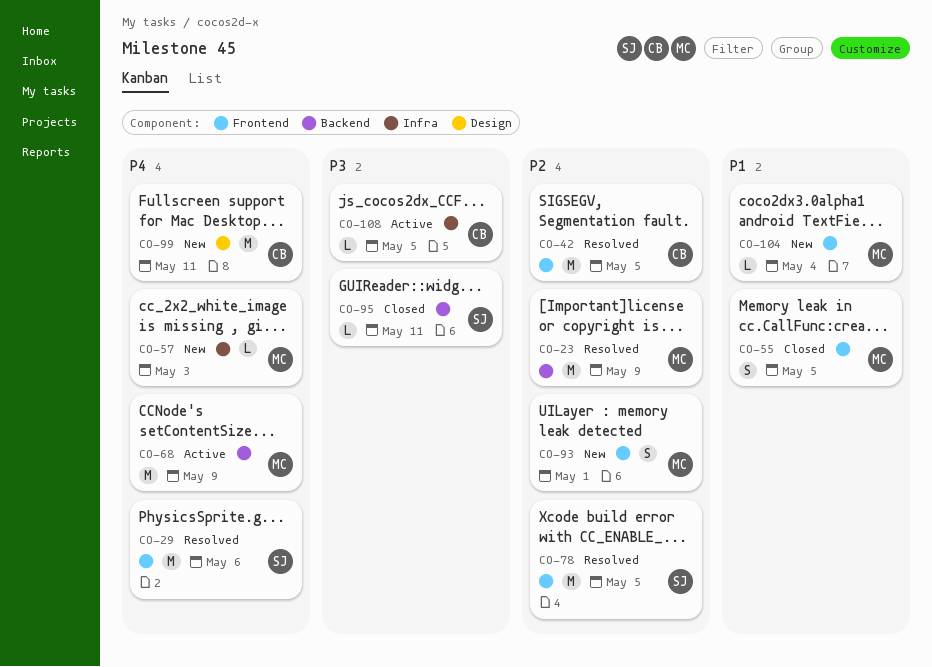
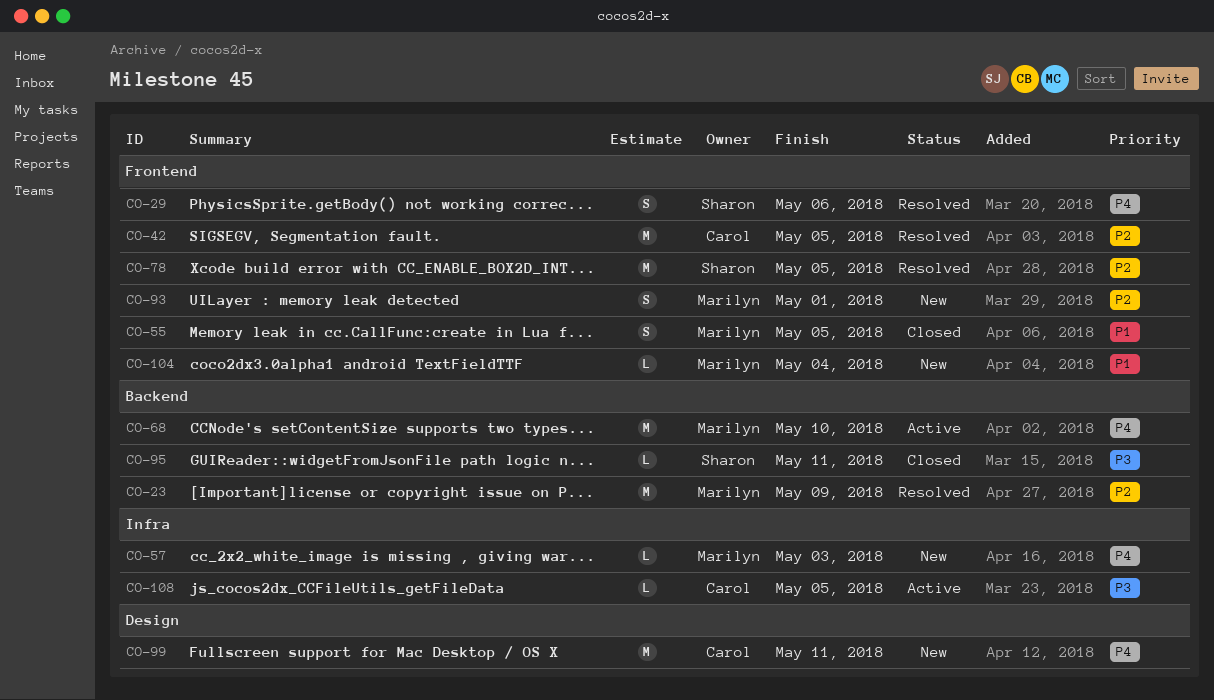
CO-29, estimate: M -> S
CO-68, due: May 9 -> May 10

